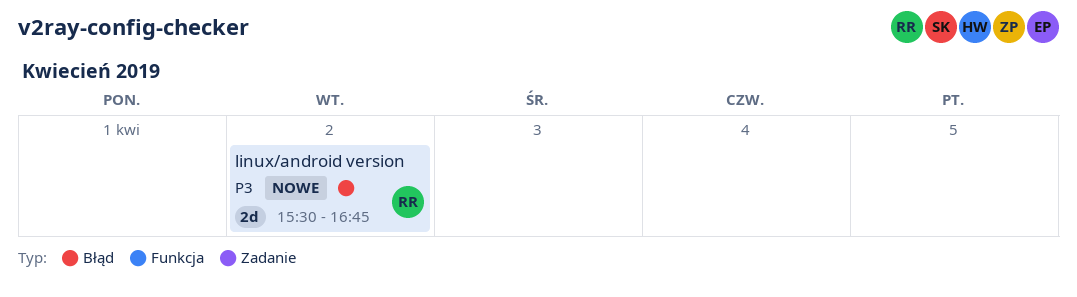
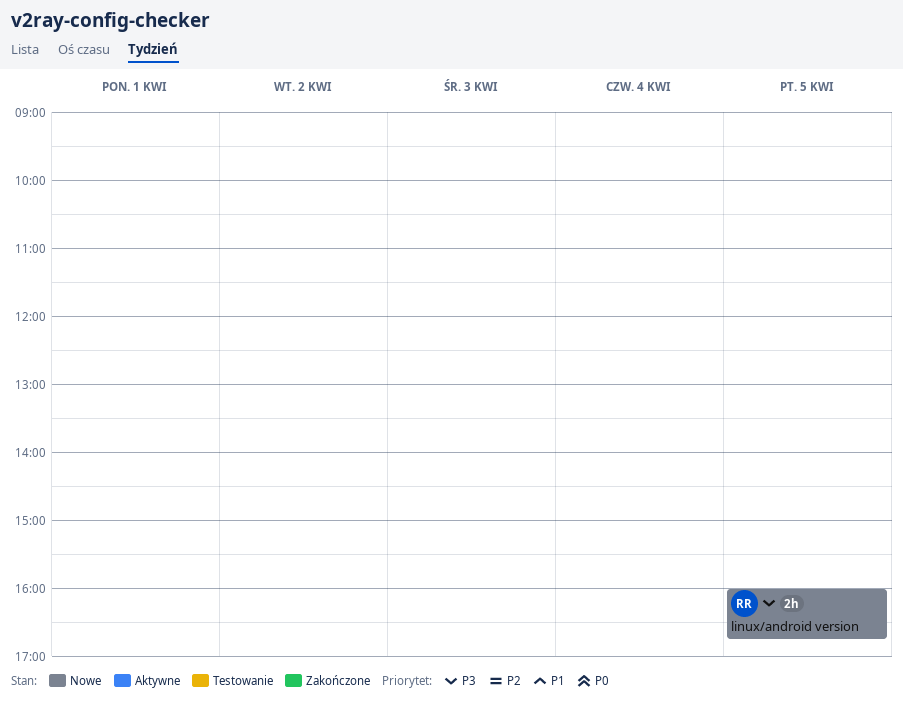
linux/android version, estimate: 2d -> 2h
linux/android version, day: Apr 2 -> Apr 5
linux/android version, begins: 15:30 -> 16:00

